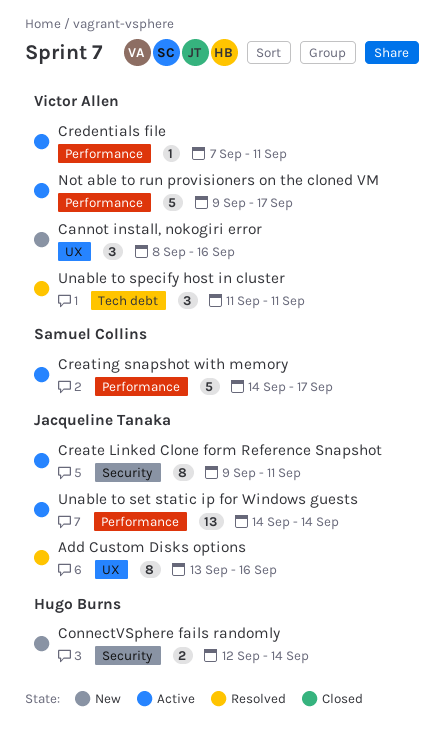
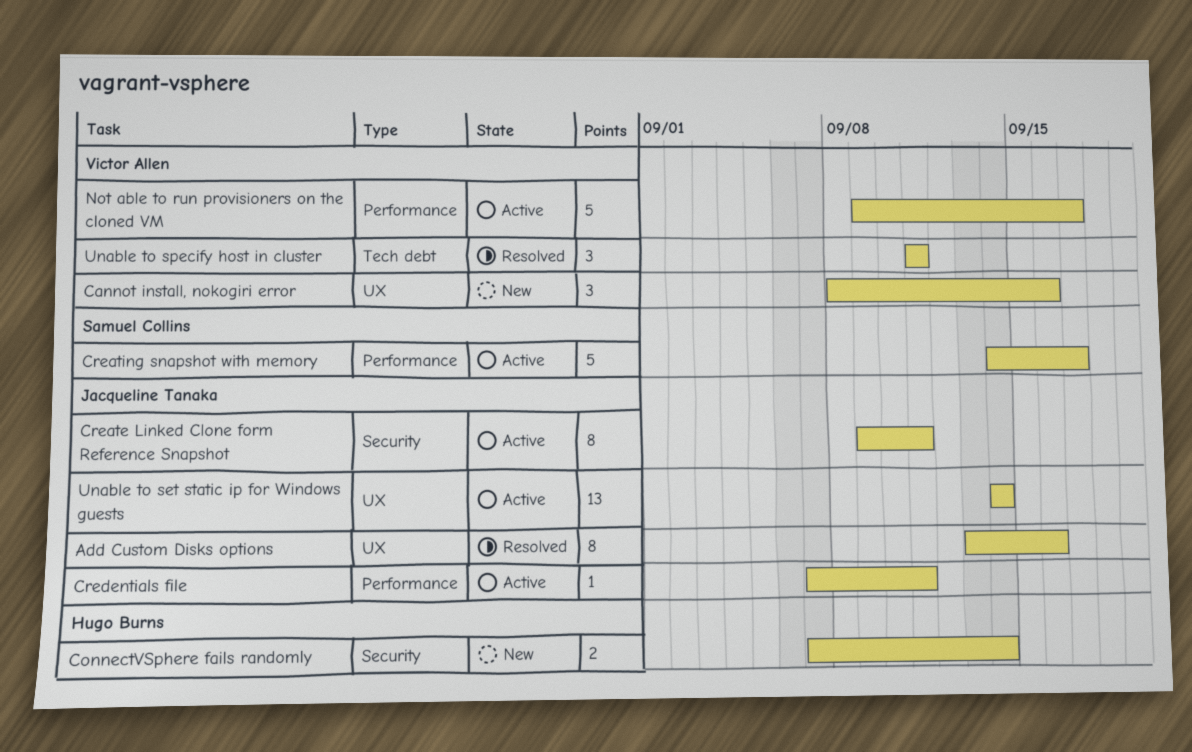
ConnectVSphere fails randomly, start: Sep 12 -> Sep 7
Credentials file, owner: Victor Allen -> Jacqueline Tanaka
Unable to set static ip for Windows guests, label: Performance -> UX

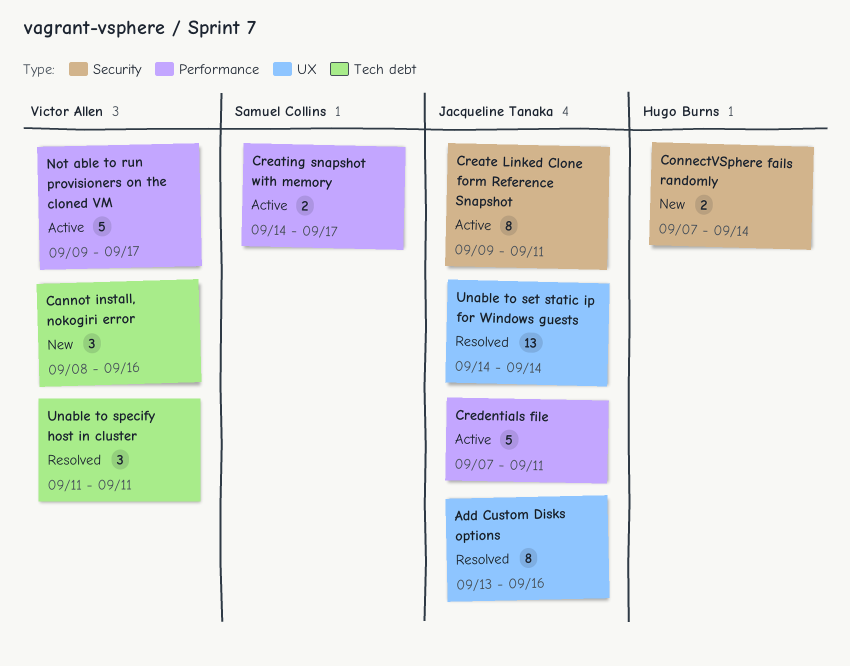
Cannot install, nokogiri error, label: UX -> Tech debt
Creating snapshot with memory, estimate: 5 -> 2
Credentials file, estimate: 1 -> 5
Unable to set static ip for Windows guests, status: Active -> Resolved

